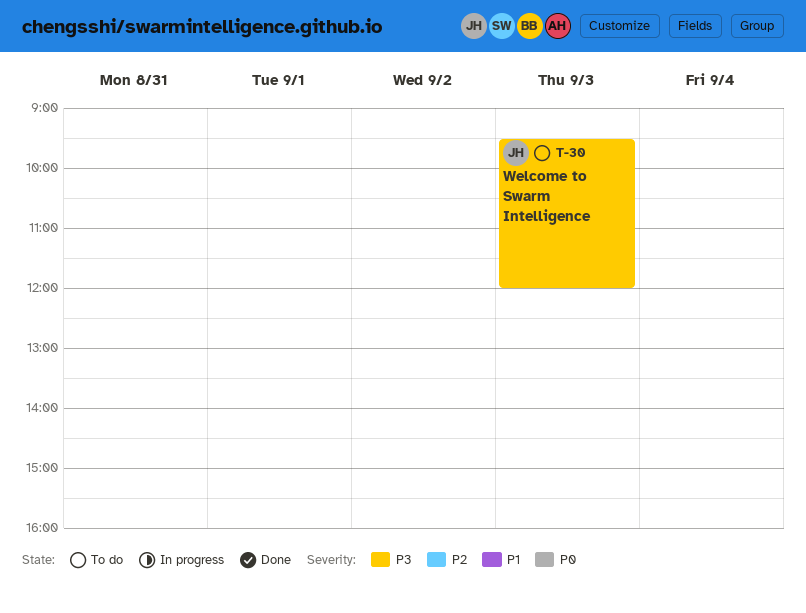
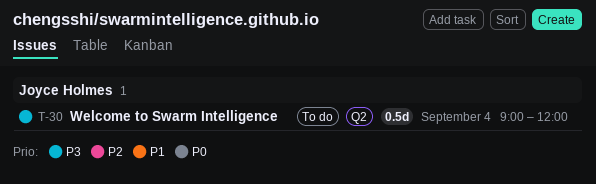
T-30, day: Sep 3 -> Sep 4
T-30, begins: 09:30 -> 09:00

